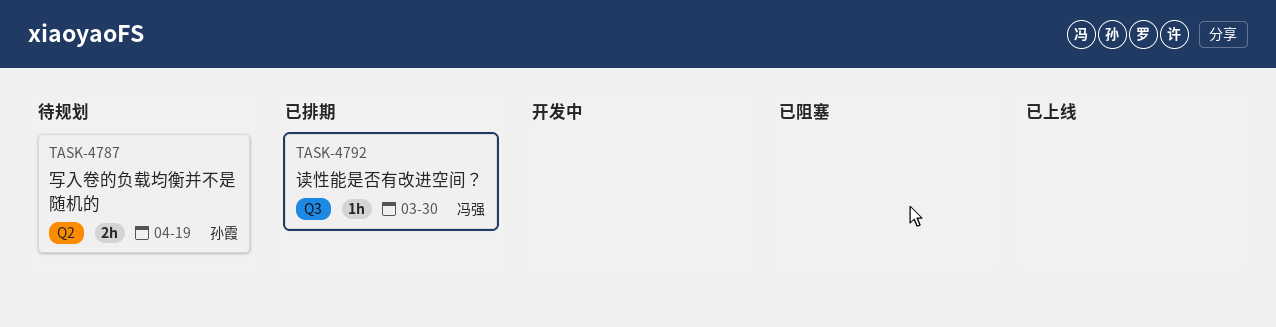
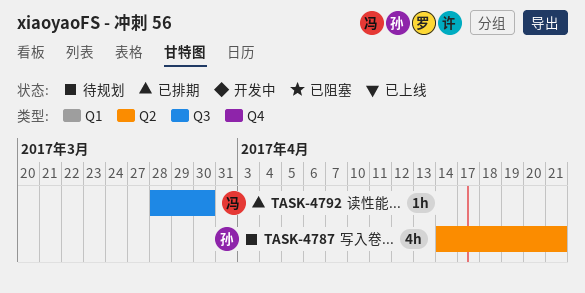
TASK-4787, estimate: 2h -> 4h
TASK-4787, due: Apr 19 -> Apr 21

